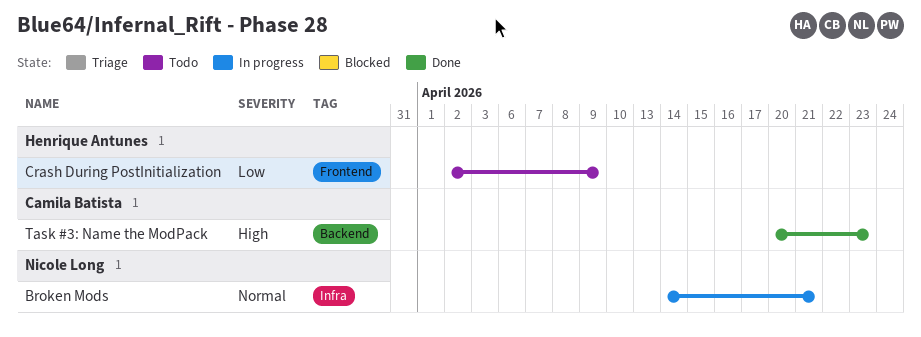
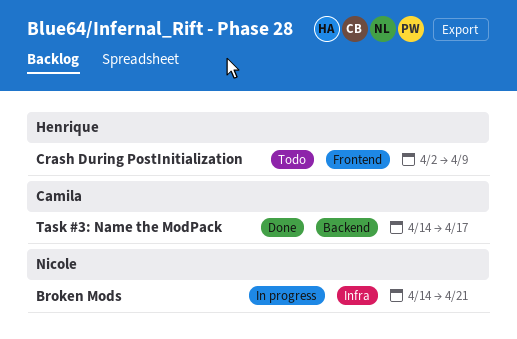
Task #3: Name the ModPack, start: Apr 20 -> Apr 14
Task #3: Name the ModPack, due: Apr 23 -> Apr 17

